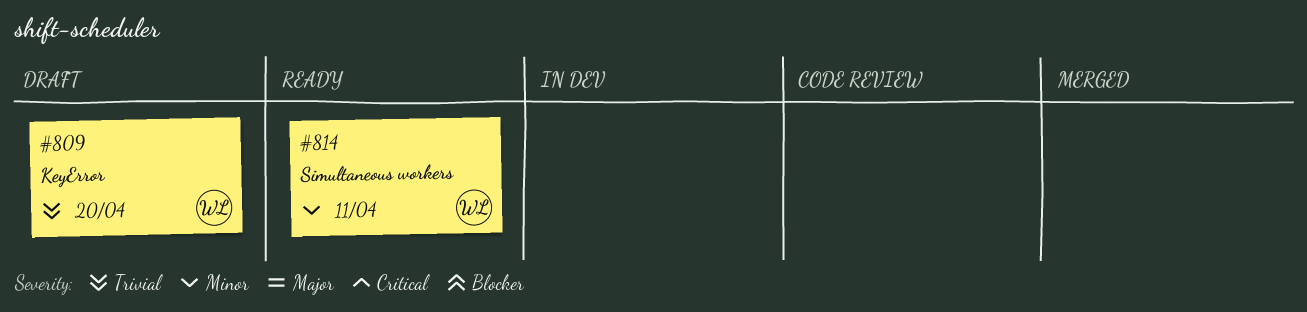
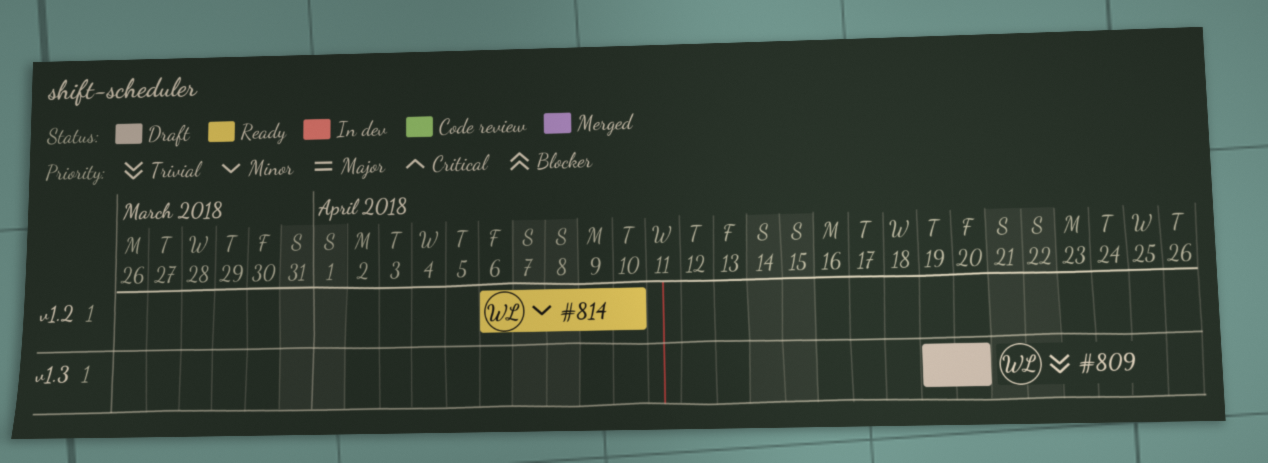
#814, due: Apr 11 -> Apr 10

